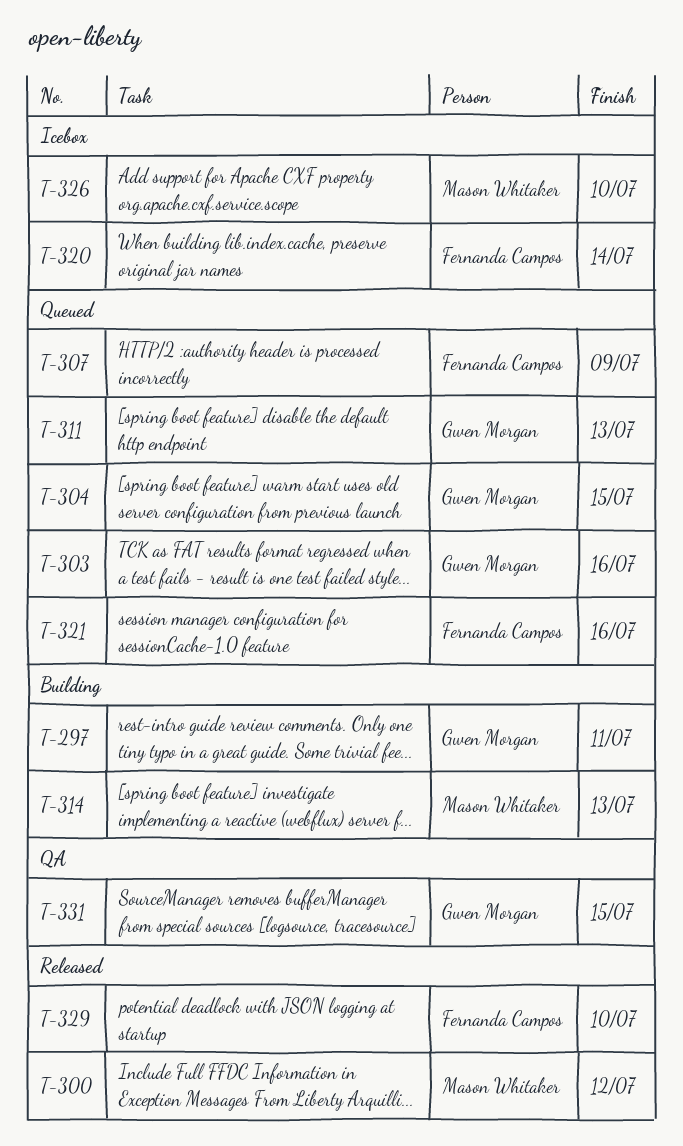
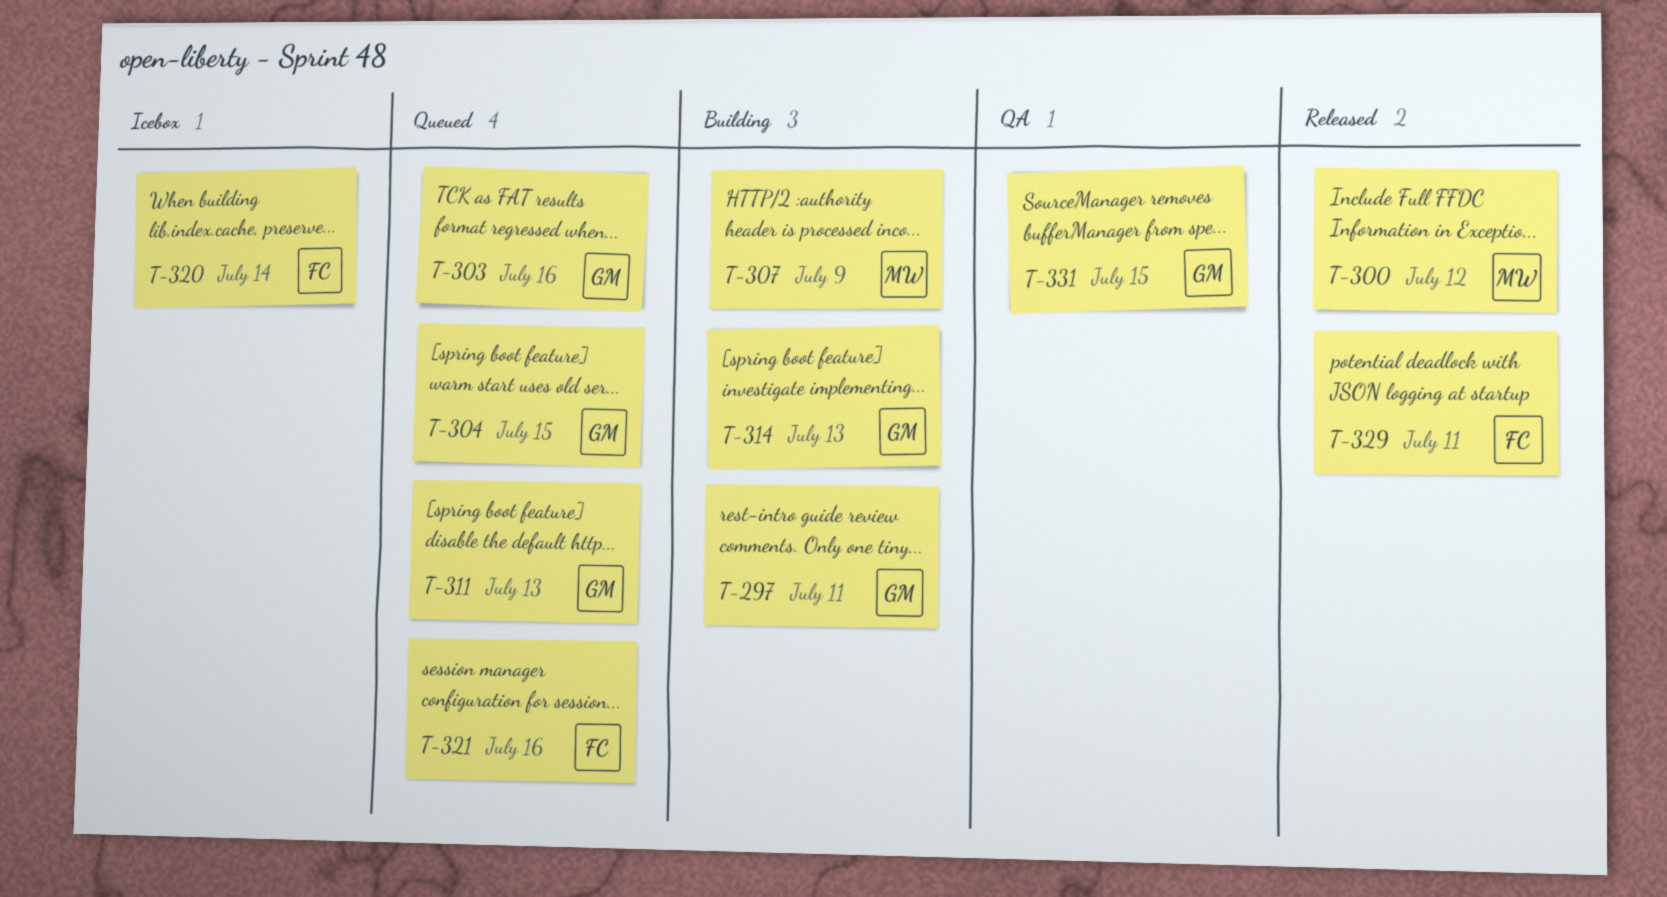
T-307, status: Queued -> Building
T-307, owner: Fernanda Campos -> Mason Whitaker
T-314, owner: Mason Whitaker -> Gwen Morgan
T-326: present -> none
T-329, due: Jul 10 -> Jul 11

